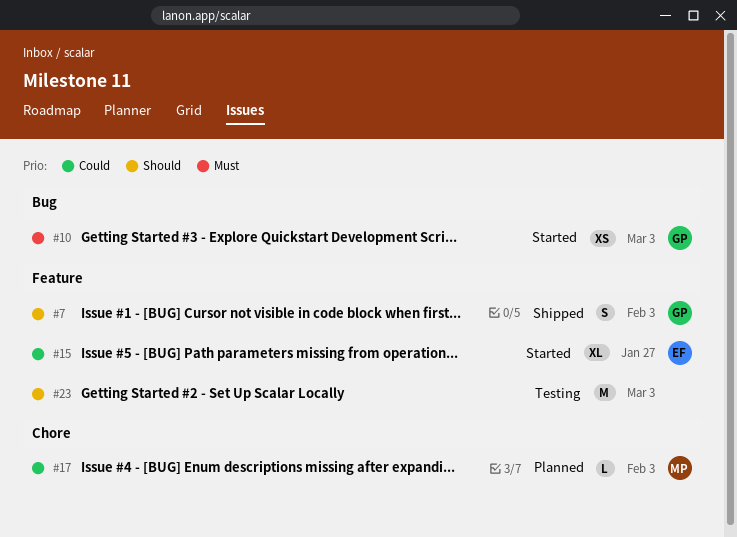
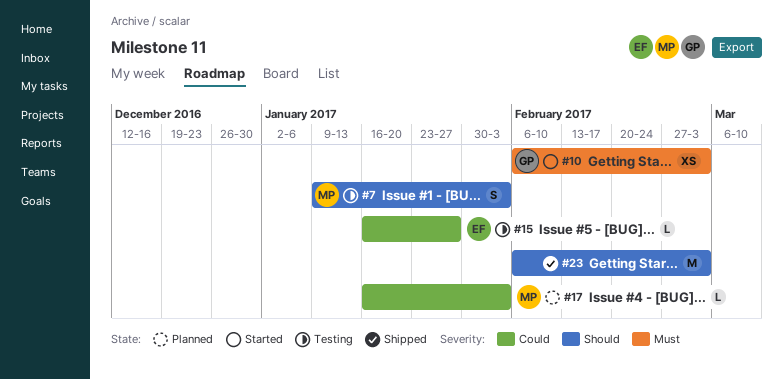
#7, status: Shipped -> Testing
#7, owner: GP -> MP
#15, status: Started -> Testing
#15, estimate: XL -> L
#23, status: Testing -> Shipped

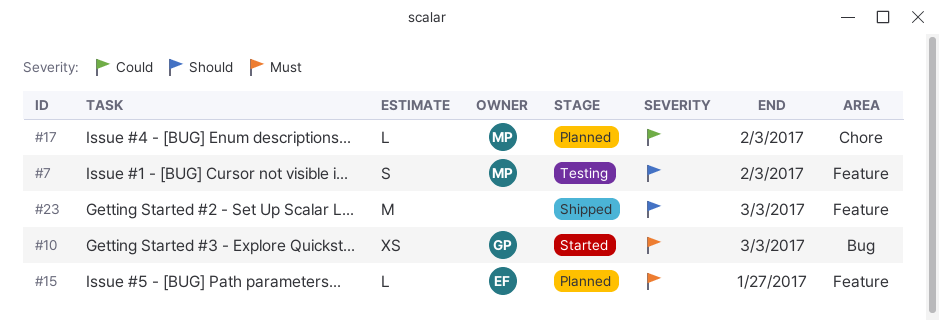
#15, status: Testing -> Planned
#15, priority: Could -> Must

